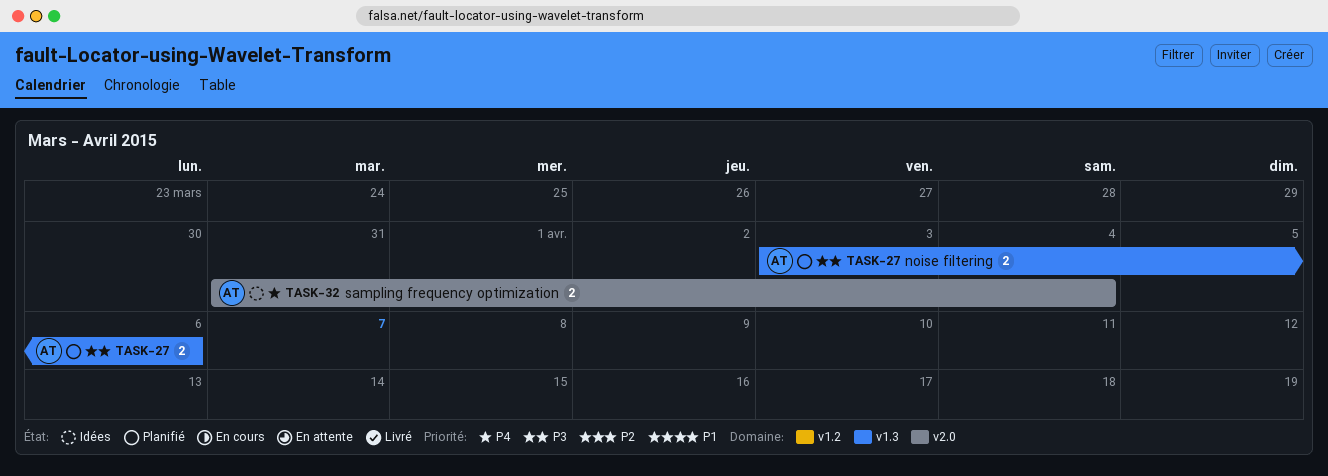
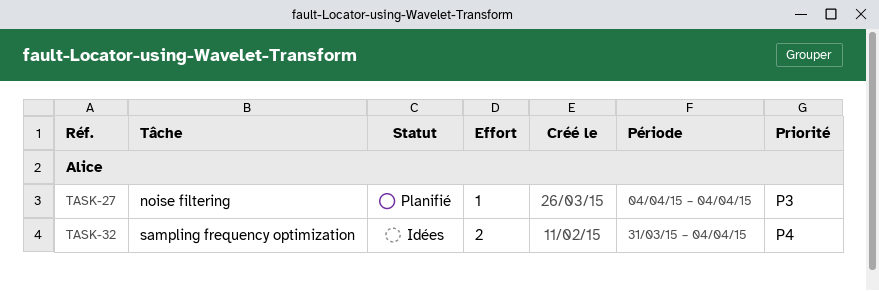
TASK-27, estimate: 2 -> 1
TASK-27, start: Apr 3 -> Apr 4
TASK-27, due: Apr 6 -> Apr 4

